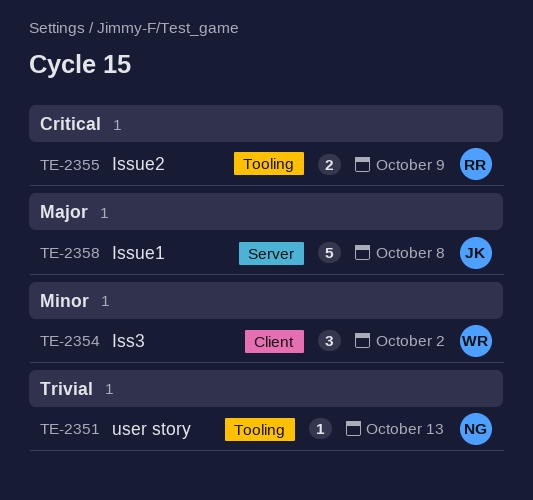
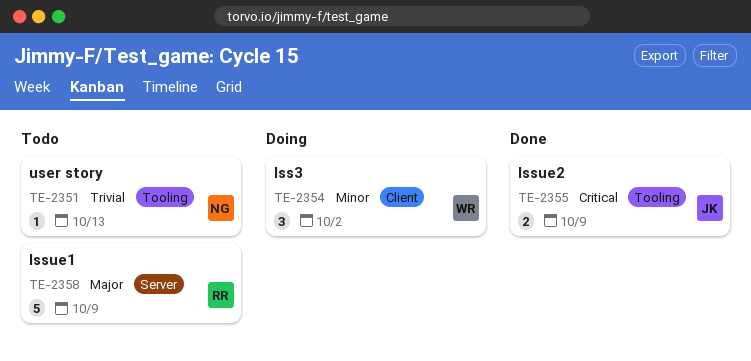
TE-2355, owner: RR -> JK
TE-2358, owner: JK -> RR
TE-2358, due: Oct 8 -> Oct 9

